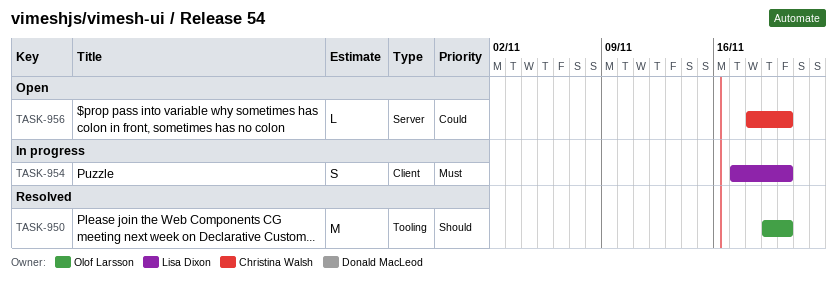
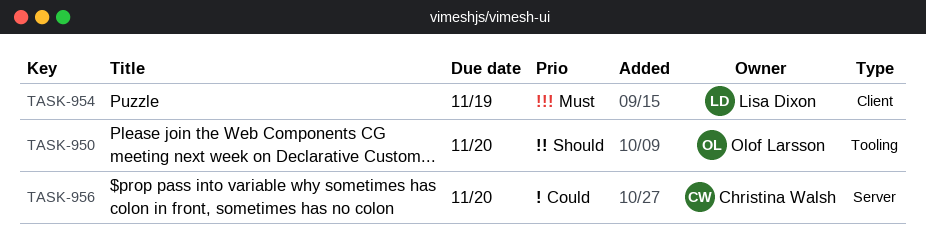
TASK-954, due: Nov 20 -> Nov 19

